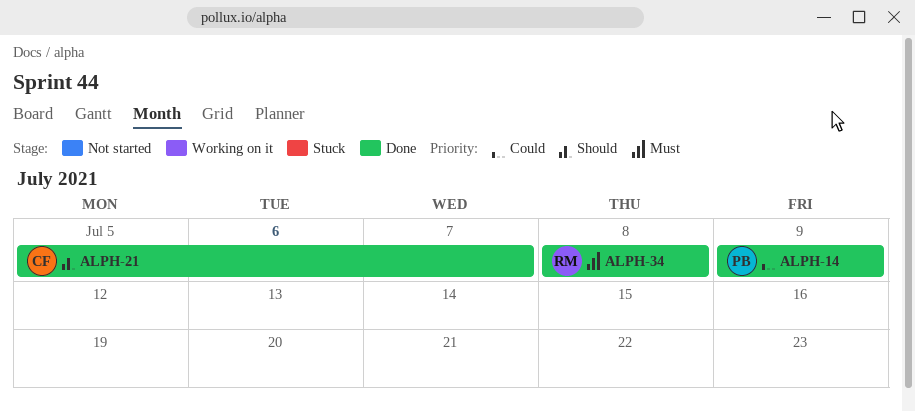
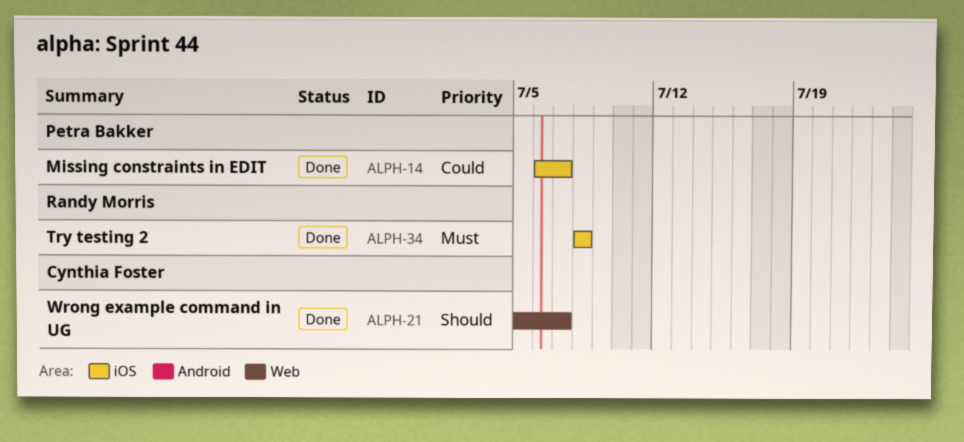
ALPH-14, start: Jul 9 -> Jul 6
ALPH-14, due: Jul 9 -> Jul 7

